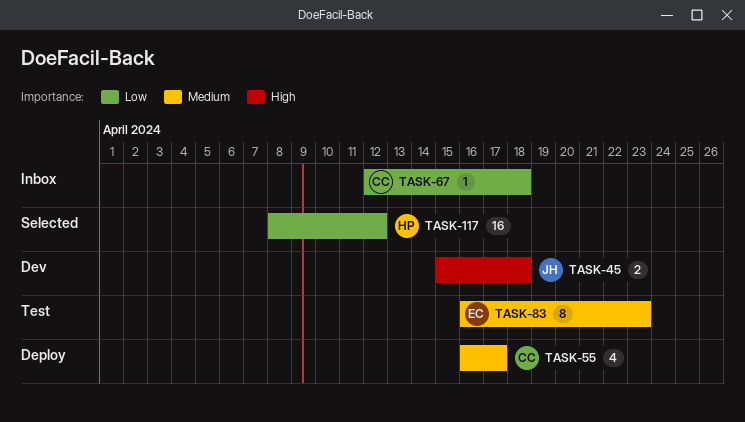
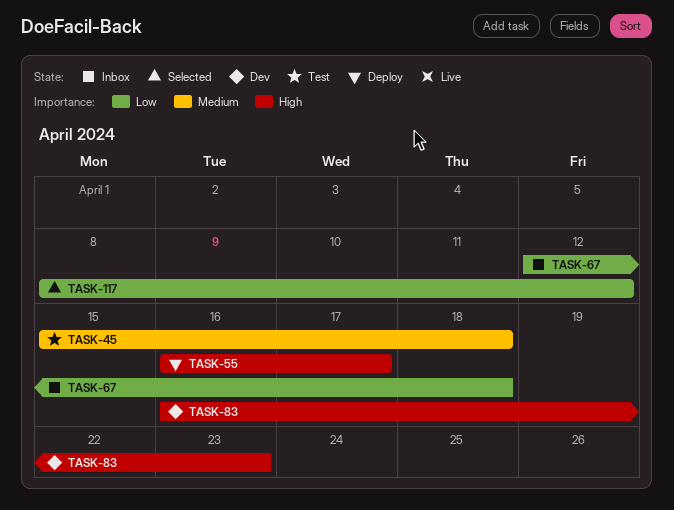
TASK-45, status: Dev -> Test
TASK-45, priority: High -> Medium
TASK-55, priority: Medium -> High
TASK-83, status: Test -> Dev
TASK-83, priority: Medium -> High

